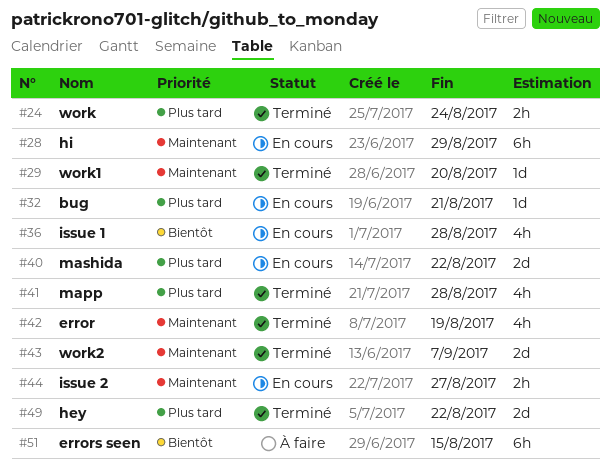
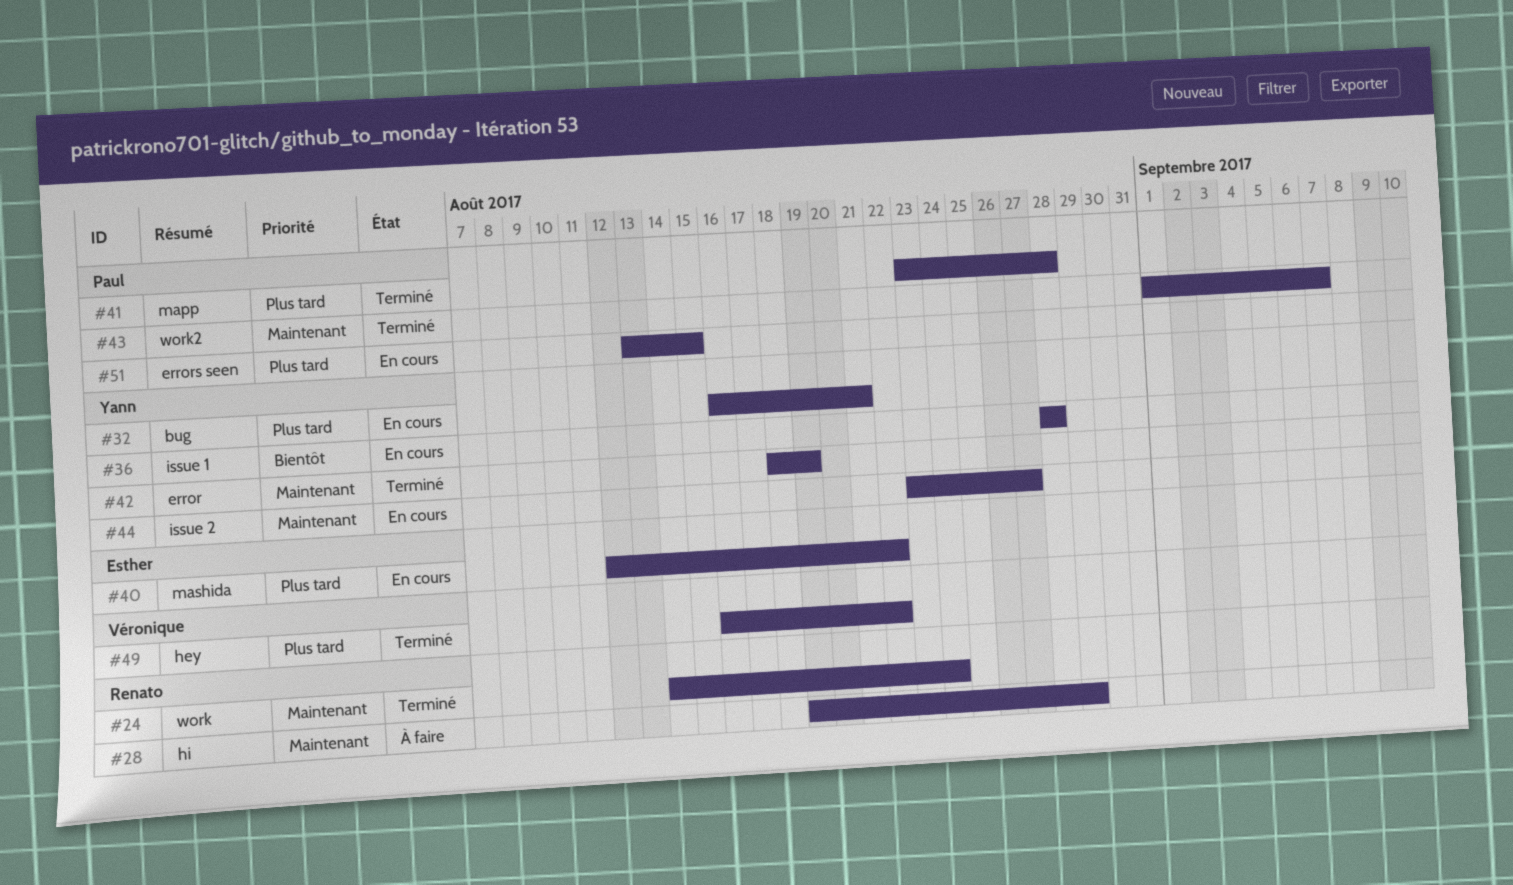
#24, priority: Plus tard -> Maintenant
#28, status: En cours -> À faire
#29: present -> none
#51, status: À faire -> En cours
#51, priority: Bientôt -> Plus tard

